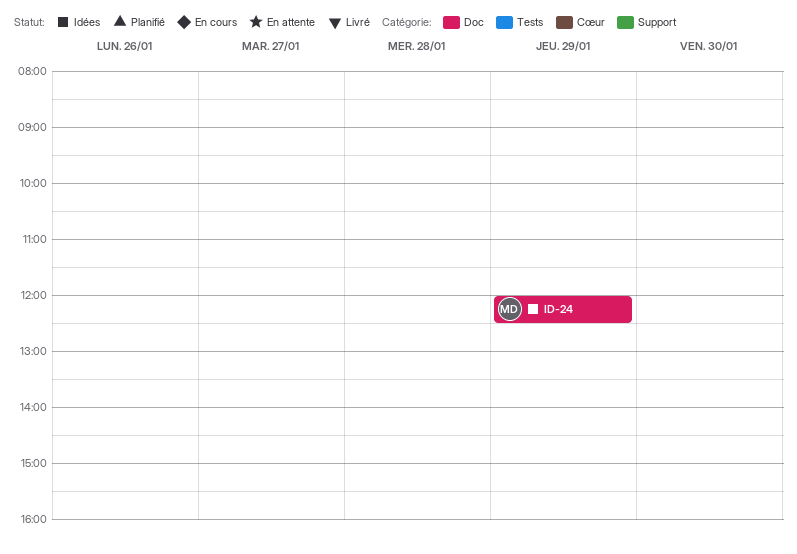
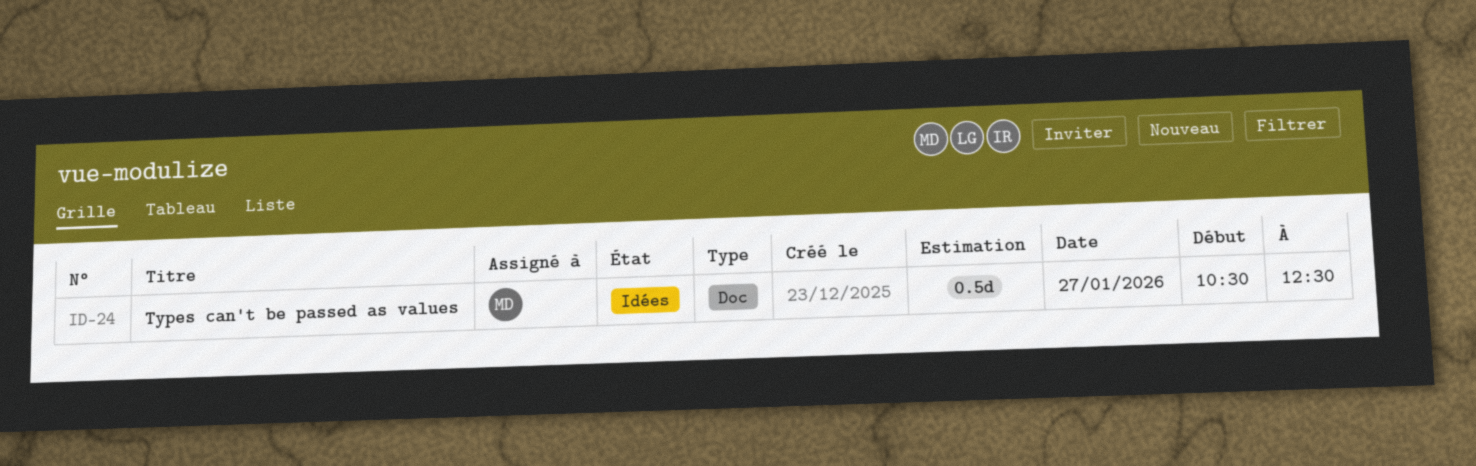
ID-24, day: Jan 29 -> Jan 27
ID-24, begins: 12:00 -> 10:30

